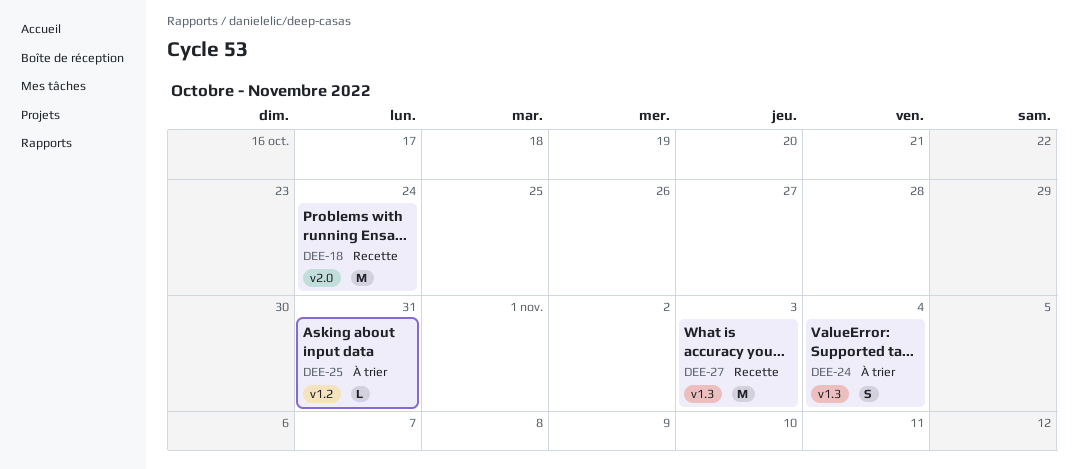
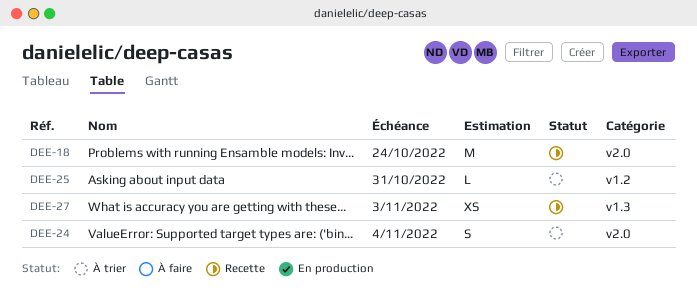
DEE-24, label: v1.3 -> v2.0
DEE-27, estimate: M -> XS

